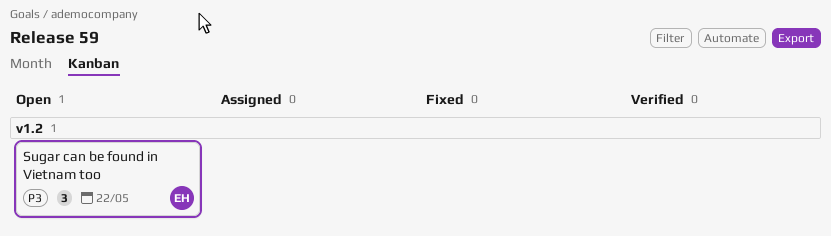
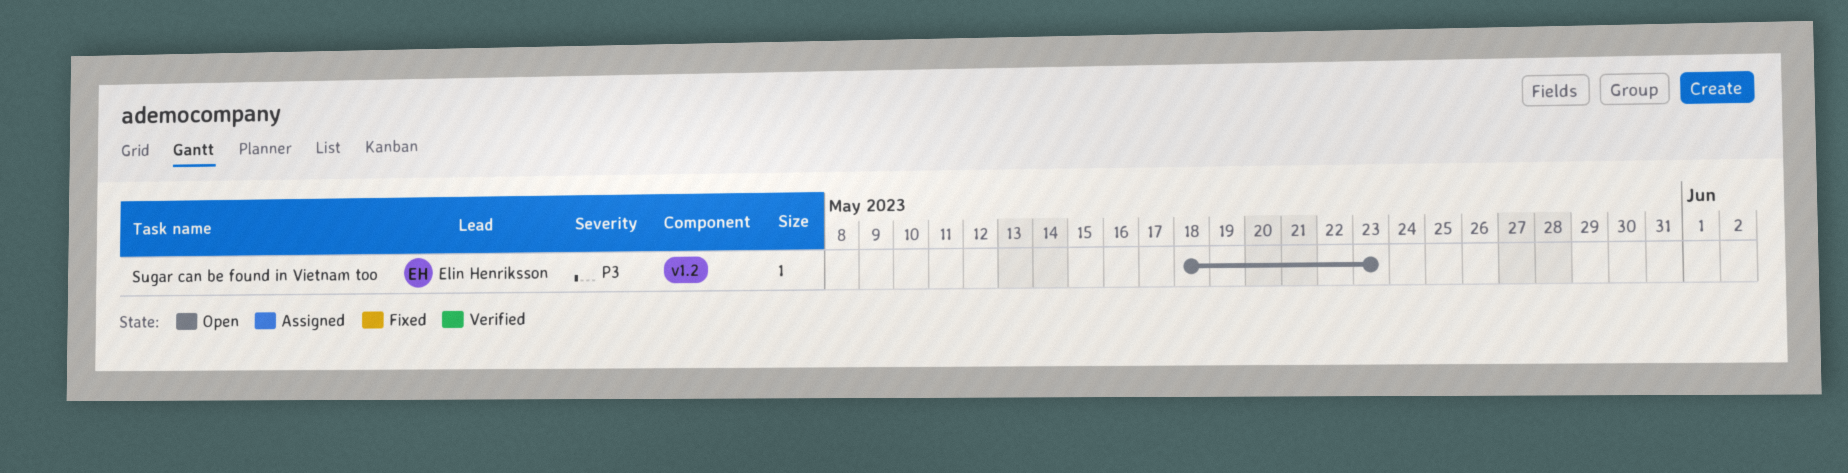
Sugar can be found in Vietnam too, estimate: 3 -> 1
Sugar can be found in Vietnam too, due: May 22 -> May 23

